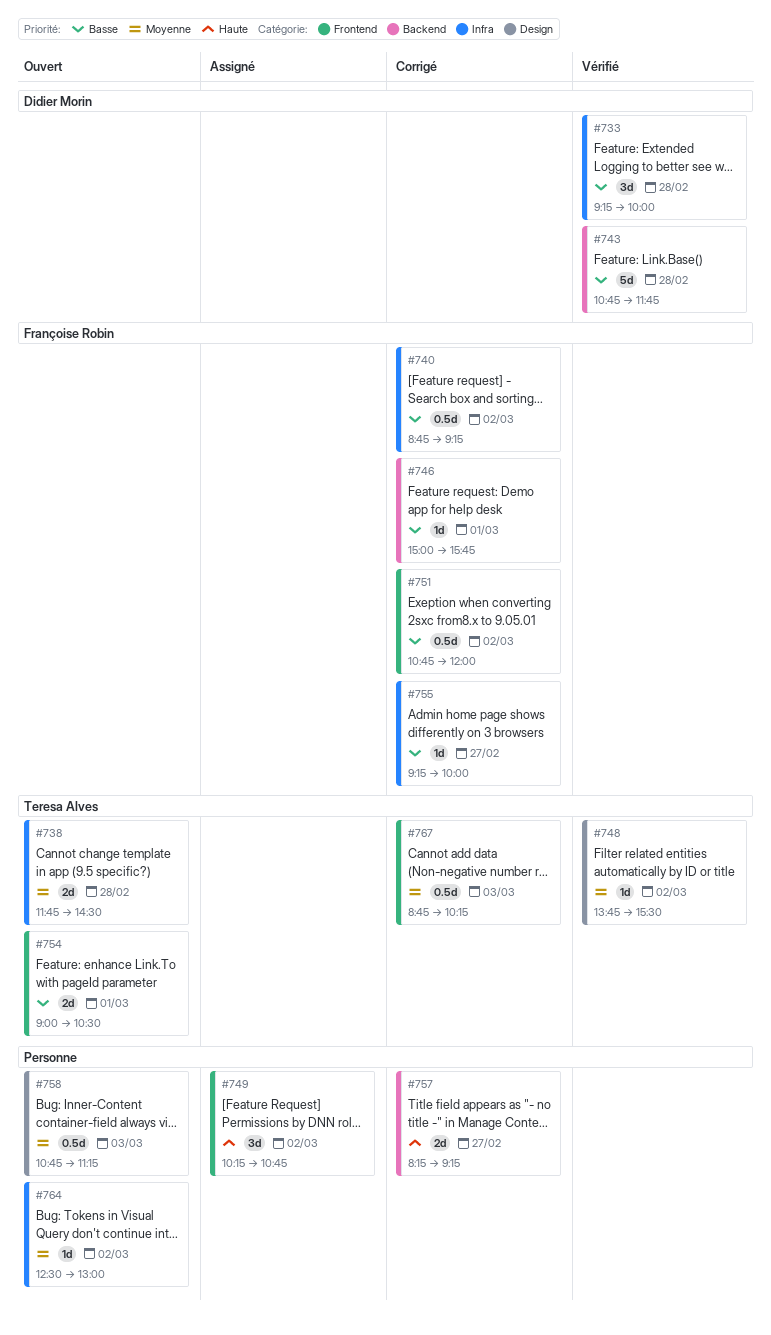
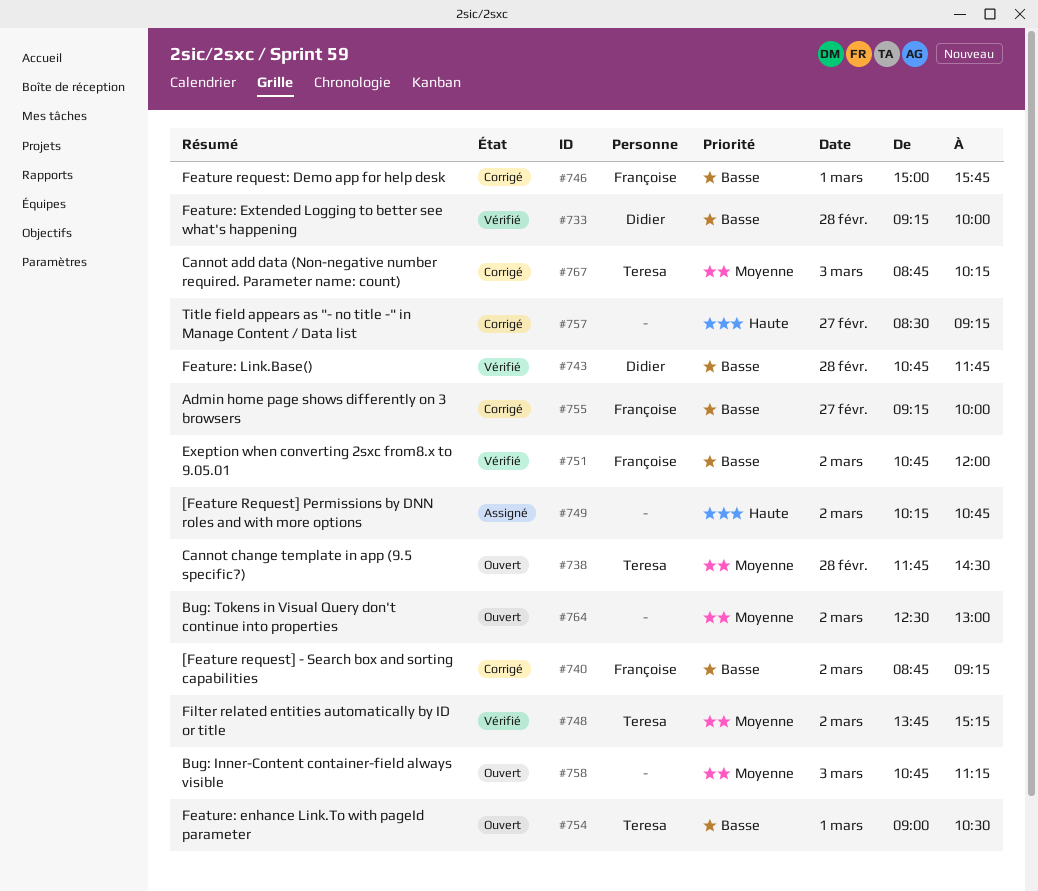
#748, ends: 15:30 -> 15:15
#751, status: Corrigé -> Vérifié
#757, begins: 08:15 -> 08:30

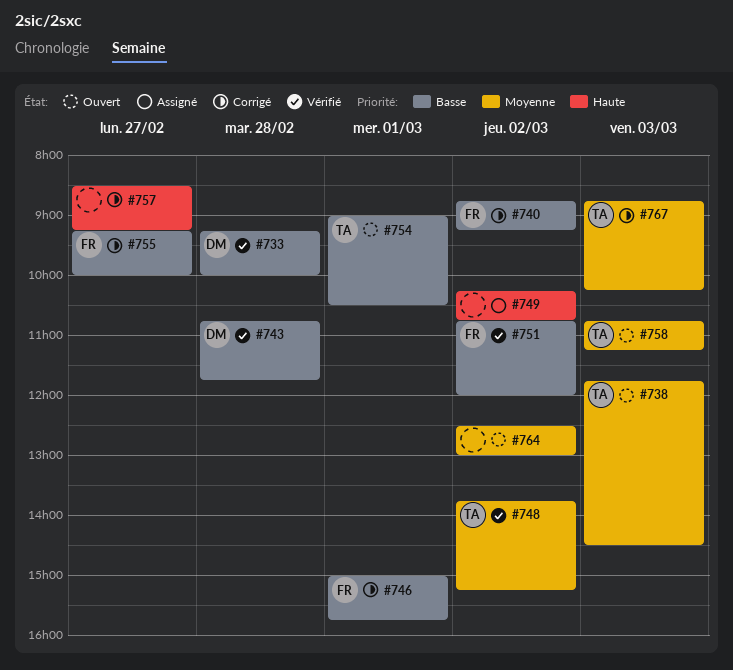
#738, day: Feb 28 -> Mar 3
#758, owner: none -> Teresa

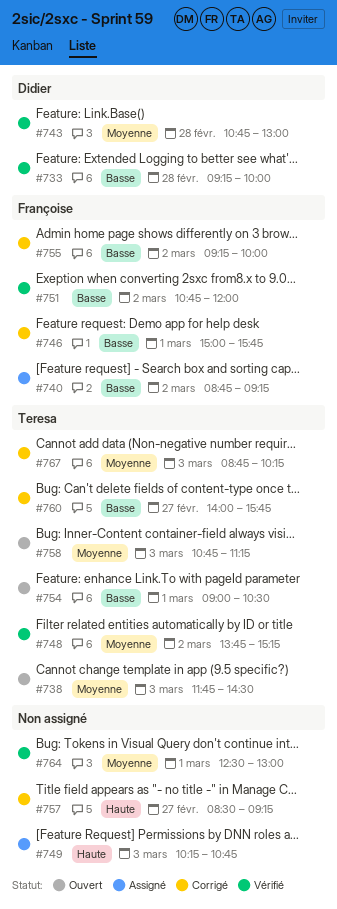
#740, status: Corrigé -> Assigné
#743, priority: Basse -> Moyenne
#743, ends: 11:45 -> 13:00
#749, day: Mar 2 -> Mar 3
#755, day: Feb 27 -> Mar 2
#760: none -> present
#764, status: Ouvert -> Vérifié
#764, day: Mar 2 -> Mar 1

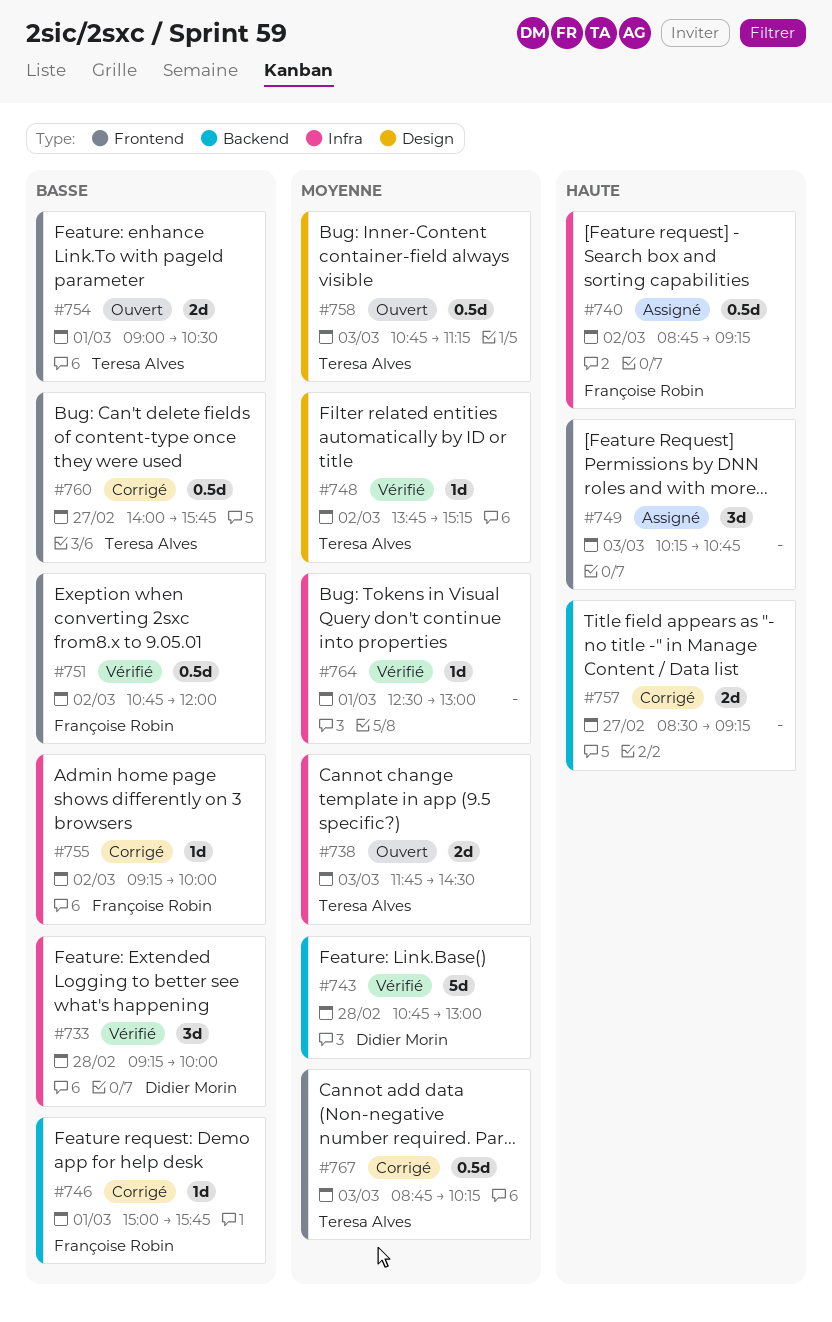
#740, priority: Basse -> Haute

